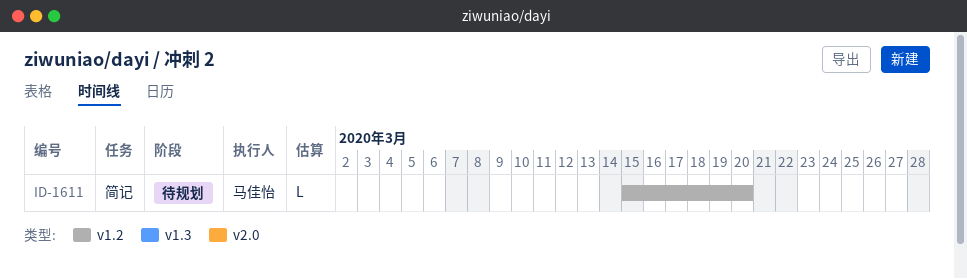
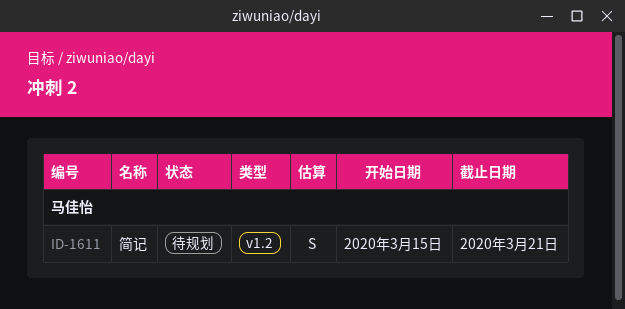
ID-1611, estimate: L -> S
ID-1611, due: Mar 20 -> Mar 21

